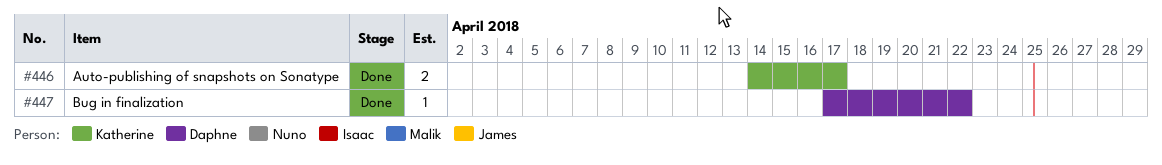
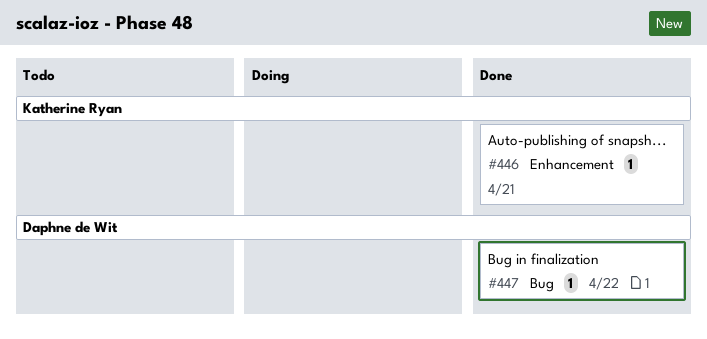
#446, estimate: 2 -> 1
#446, due: Apr 17 -> Apr 21

